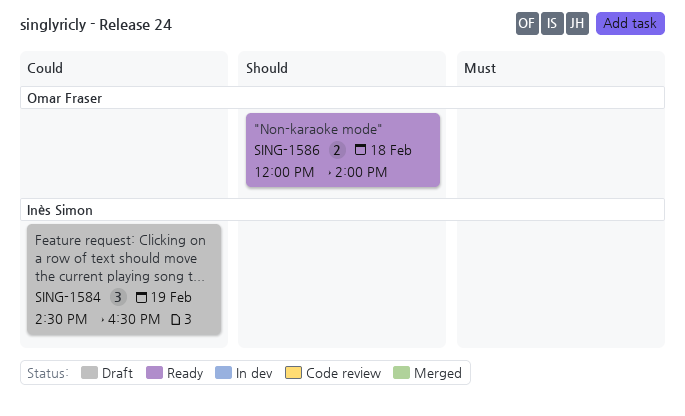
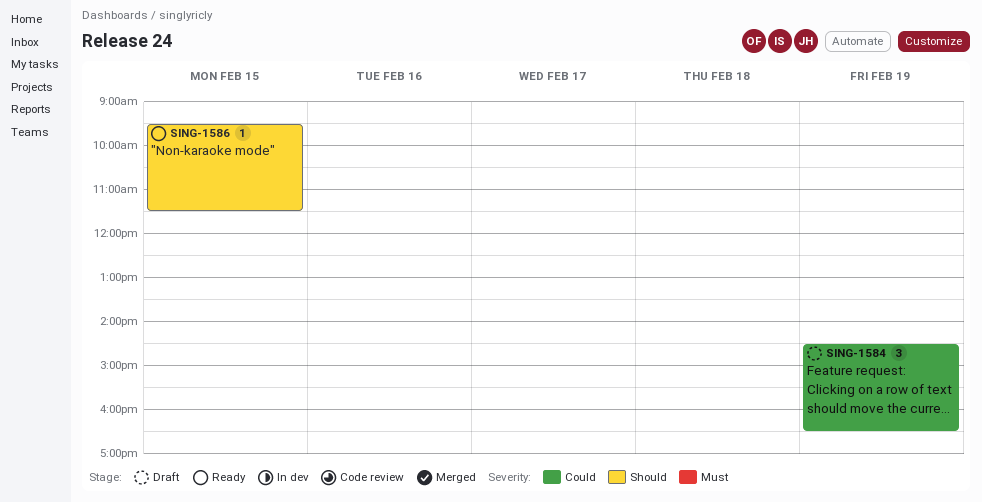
SING-1586, estimate: 2 -> 1
SING-1586, day: Feb 18 -> Feb 15
SING-1586, begins: 12:00 -> 09:30
SING-1586, ends: 14:00 -> 11:30

